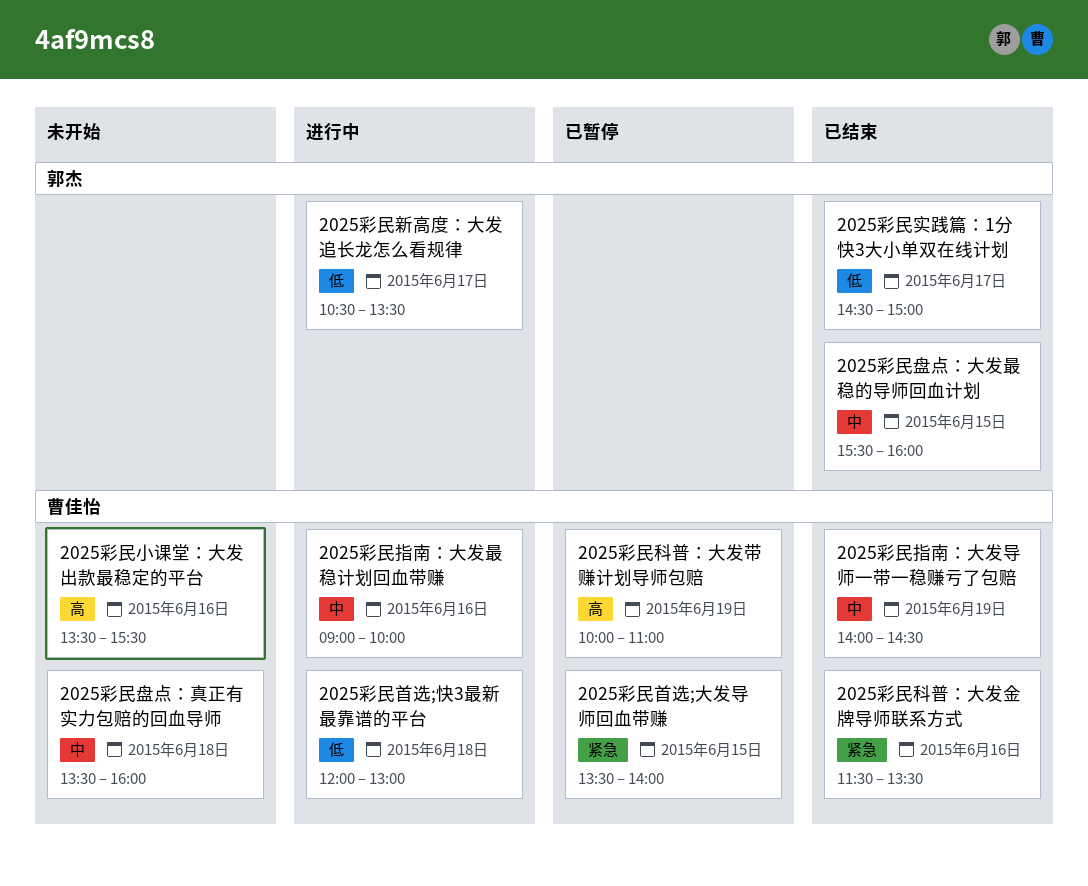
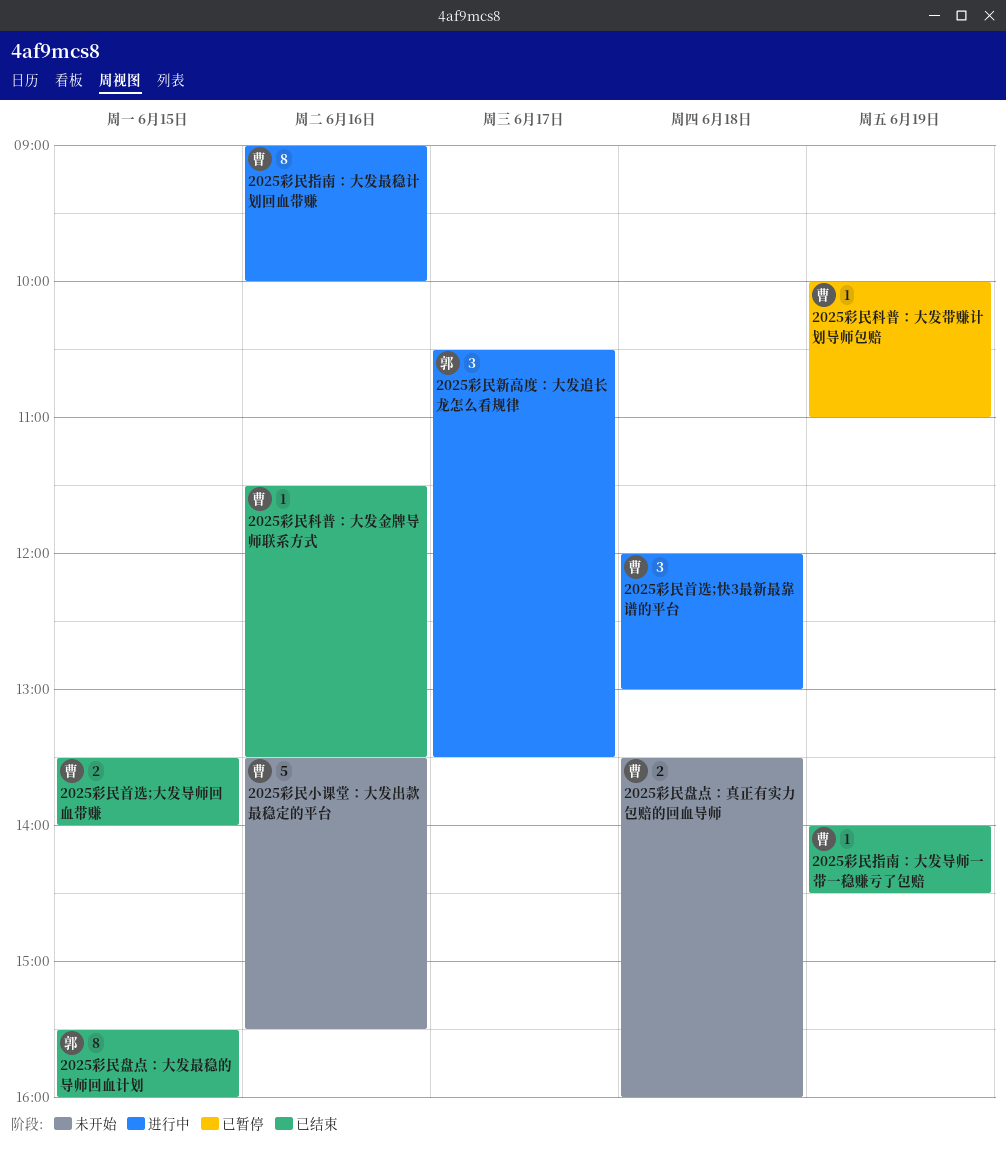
2025彩民实践篇：1分快3大小单双在线计划: present -> none
2025彩民首选;大发导师回血带赚, status: 已暂停 -> 已结束

